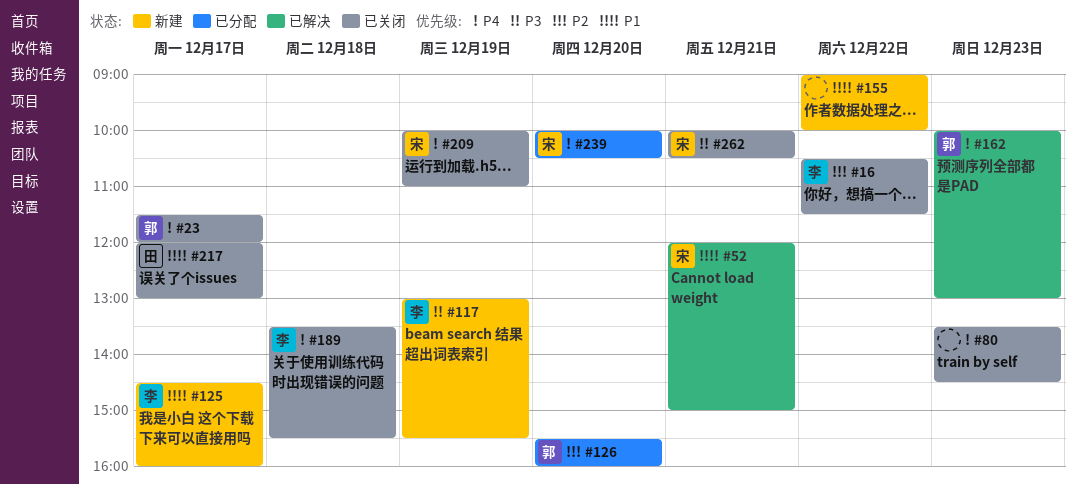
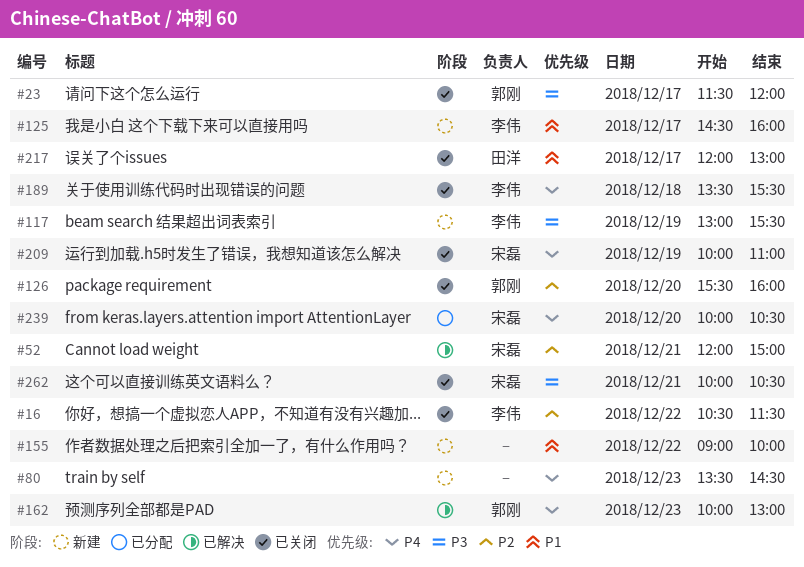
#23, priority: P4 -> P3
#52, priority: P1 -> P2
#80, status: 已关闭 -> 新建
#126, status: 已分配 -> 已关闭

